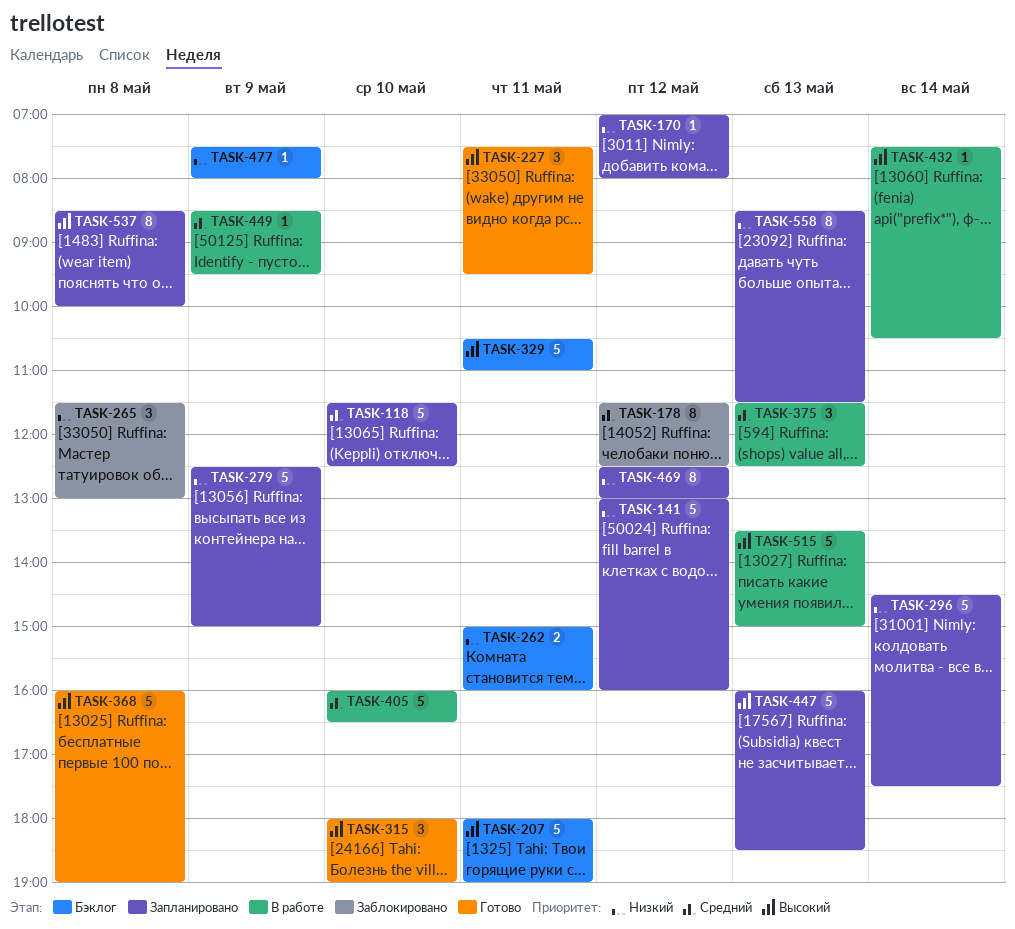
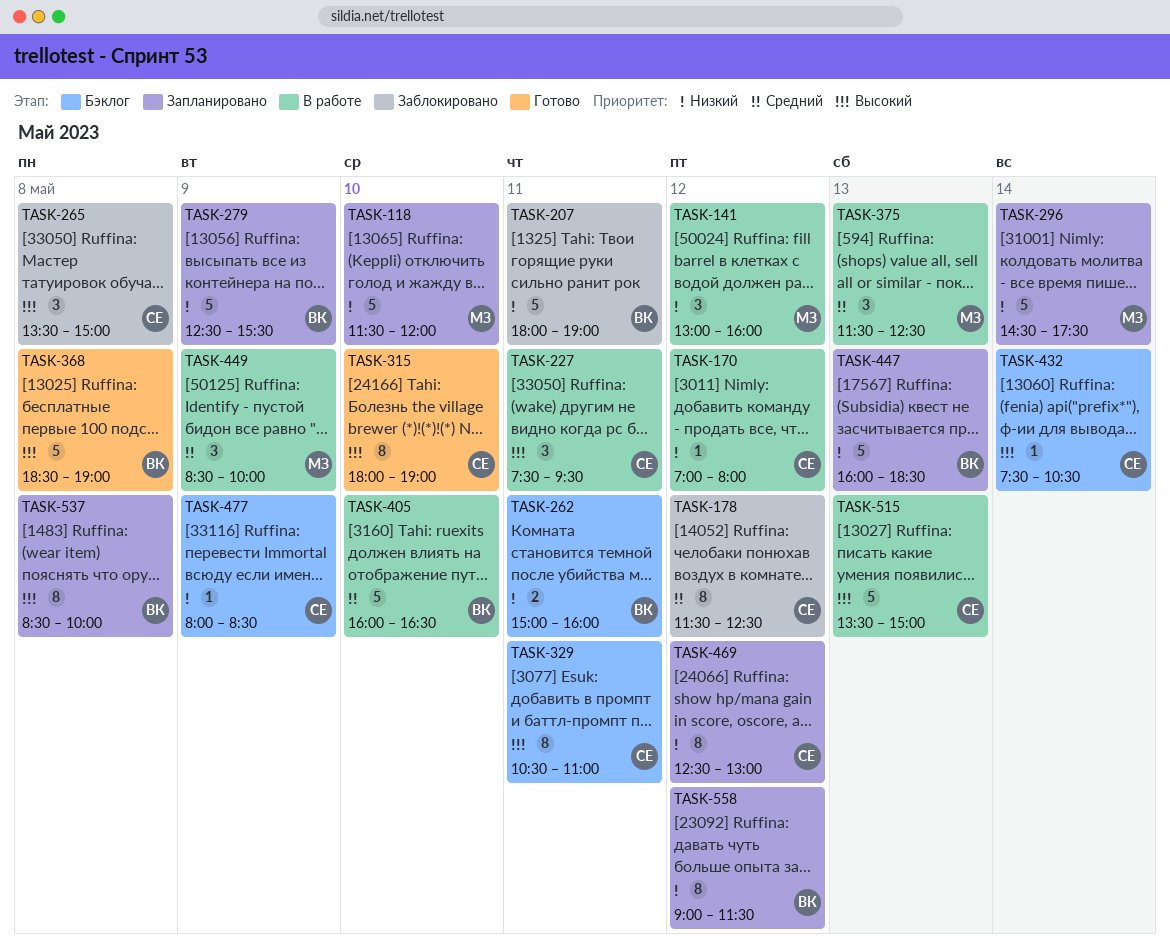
TASK-118, priority: Средний -> Низкий
TASK-118, ends: 12:30 -> 12:00
TASK-141, status: Запланировано -> В работе
TASK-141, estimate: 5 -> 3
TASK-170, status: Запланировано -> В работе
TASK-207, status: Бэклог -> Заблокировано
TASK-207, priority: Высокий -> Низкий
TASK-227, status: Готово -> В работе
TASK-265, priority: Низкий -> Высокий
TASK-265, begins: 11:30 -> 13:30
TASK-265, ends: 13:00 -> 15:00
TASK-279, ends: 15:00 -> 15:30
TASK-315, estimate: 3 -> 8
TASK-329, estimate: 5 -> 8
TASK-368, begins: 16:00 -> 18:30
TASK-432, status: В работе -> Бэклог
TASK-447, priority: Высокий -> Низкий
TASK-449, estimate: 1 -> 3
TASK-449, ends: 09:30 -> 10:00
TASK-477, begins: 07:30 -> 08:00
TASK-477, ends: 08:00 -> 08:30
TASK-558, day: May 13 -> May 12
TASK-558, begins: 08:30 -> 09:00

